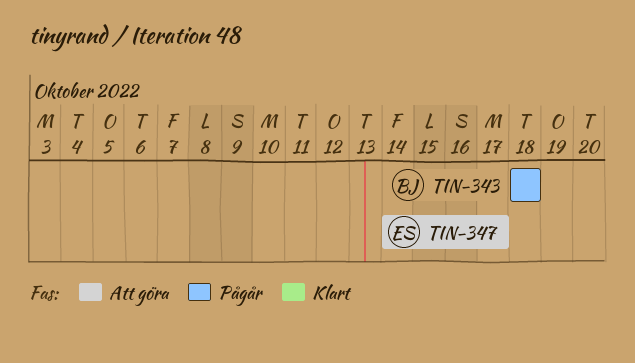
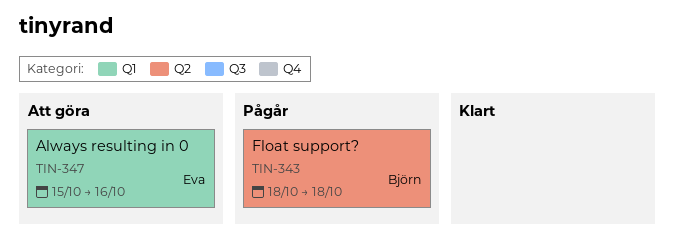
TIN-347, start: Oct 14 -> Oct 15
TIN-347, due: Oct 17 -> Oct 16

